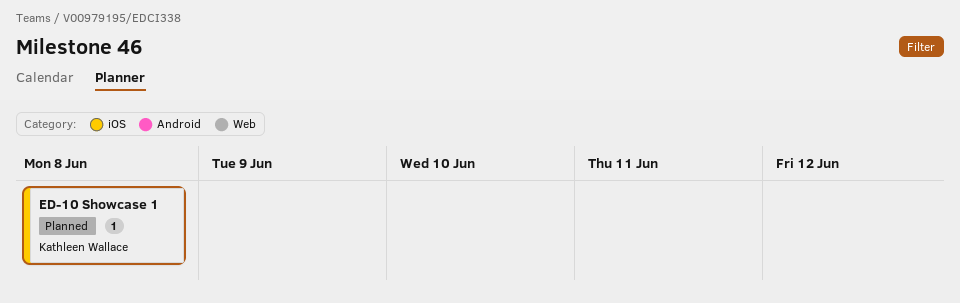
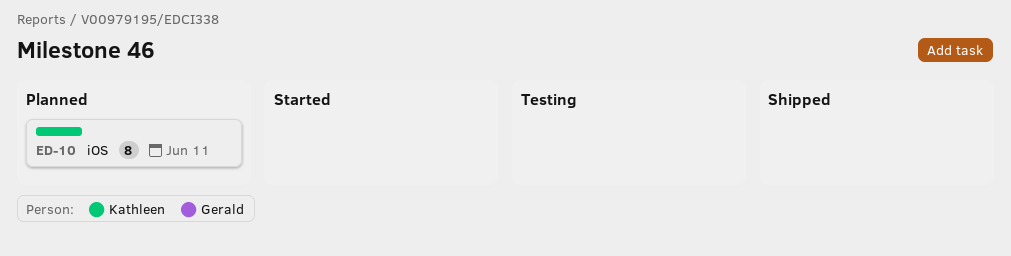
ED-10, estimate: 1 -> 8
ED-10, due: Jun 8 -> Jun 11

